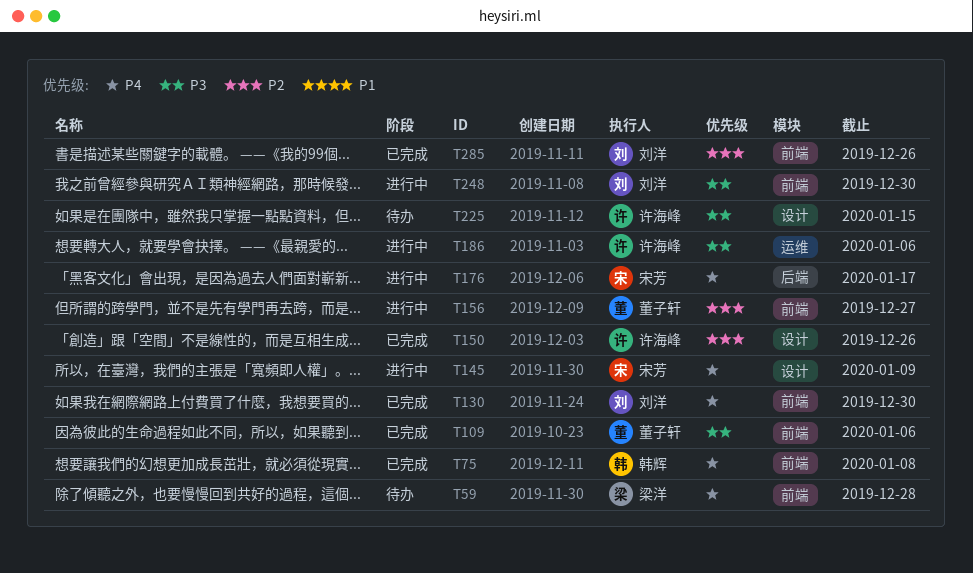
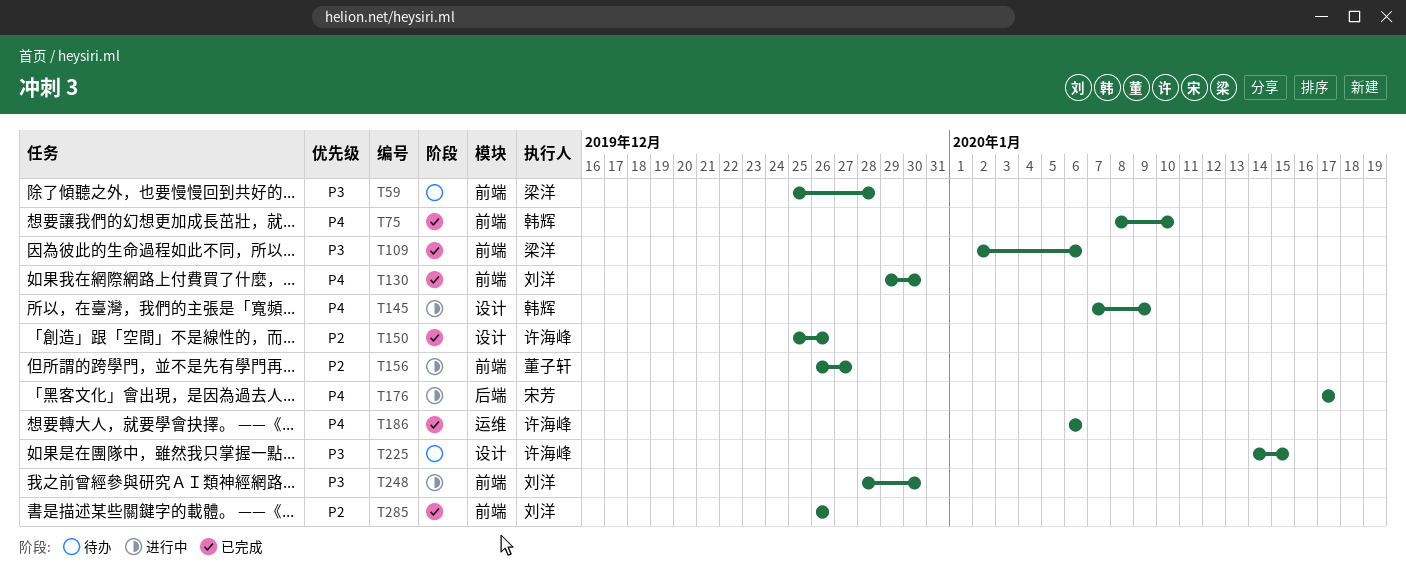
T59, priority: P4 -> P3
T75, due: Jan 8 -> Jan 10
T109, owner: 董子轩 -> 梁洋
T145, owner: 宋芳 -> 韩辉
T186, status: 进行中 -> 已完成
T186, priority: P3 -> P4

